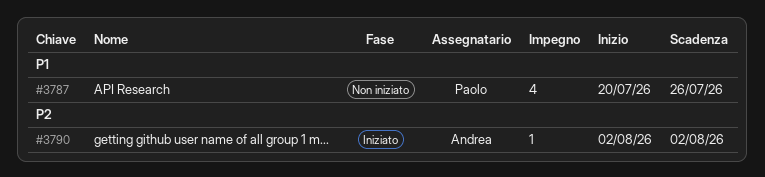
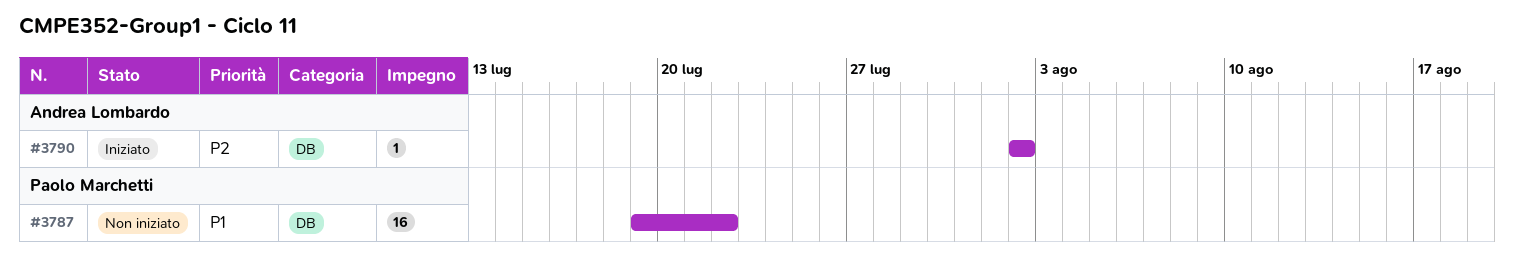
#3787, estimate: 4 -> 16
#3787, start: Jul 20 -> Jul 19
#3787, due: Jul 26 -> Jul 22

